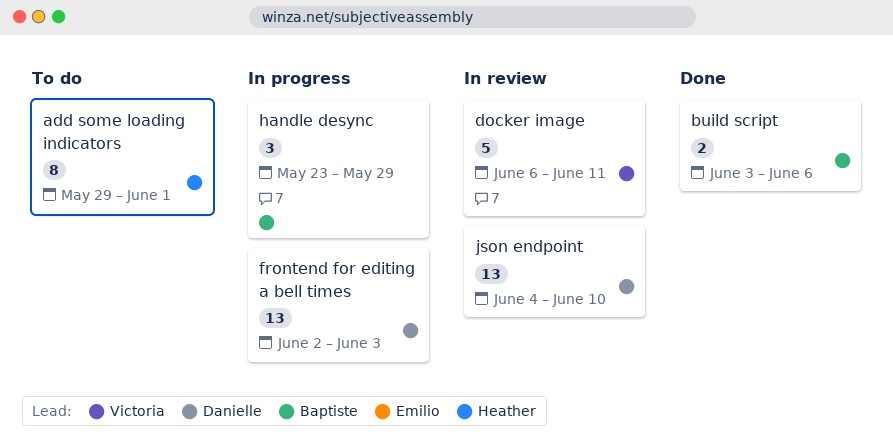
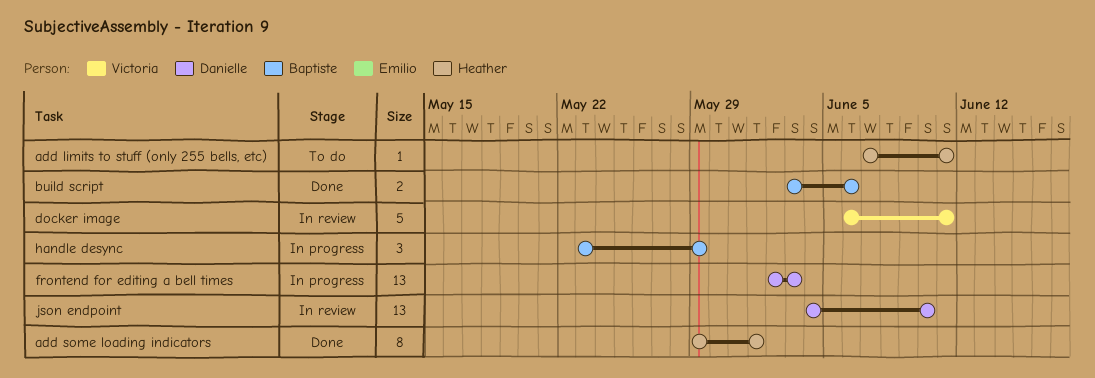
add limits to stuff (only 255 bells, etc): none -> present
add some loading indicators, status: To do -> Done

